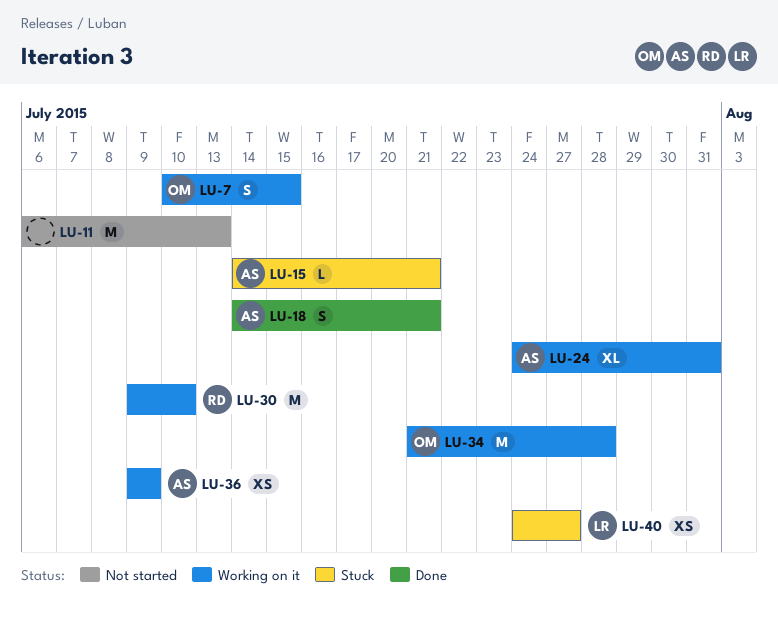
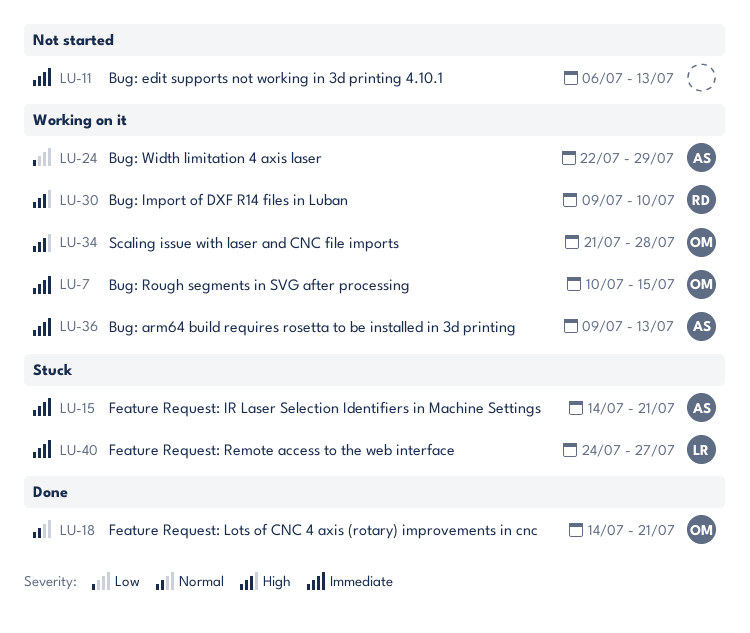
LU-18, owner: AS -> OM
LU-24, start: Jul 24 -> Jul 22
LU-24, due: Jul 31 -> Jul 29
LU-36, due: Jul 9 -> Jul 13

